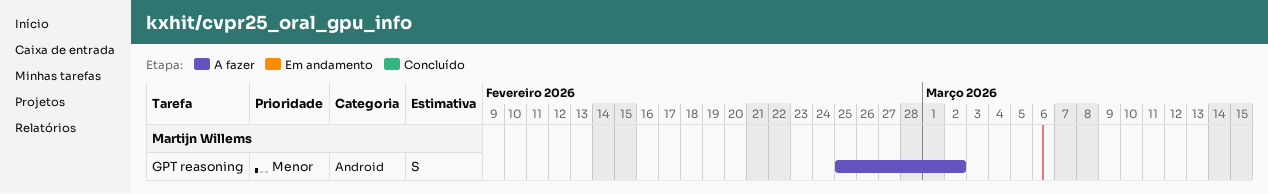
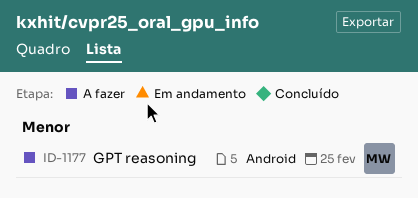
GPT reasoning, due: Mar 2 -> Feb 25

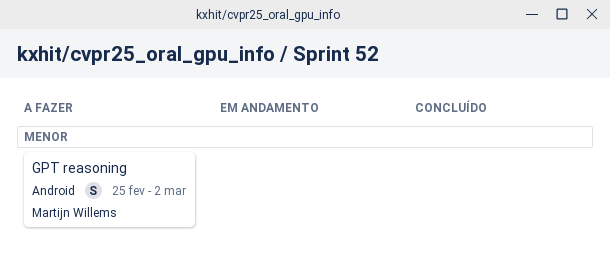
GPT reasoning, due: Feb 25 -> Mar 2

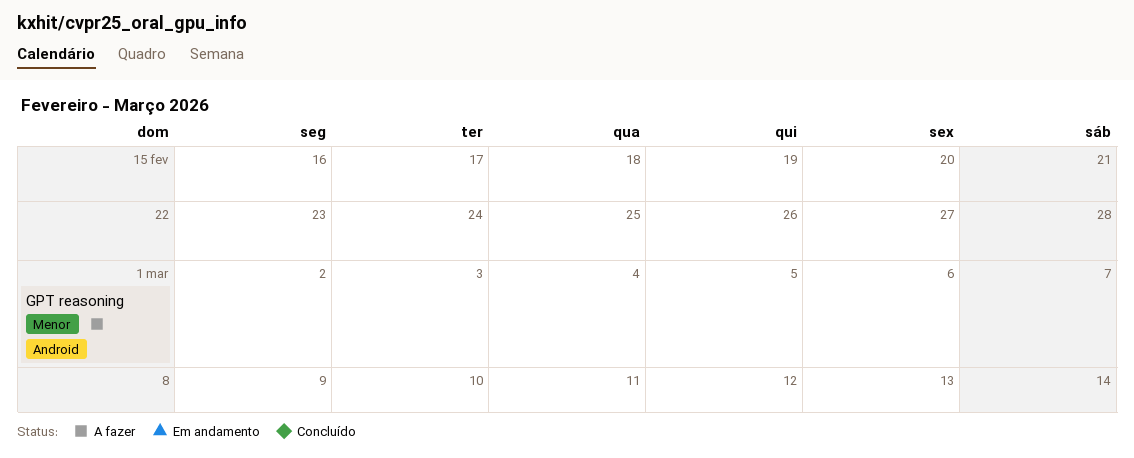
GPT reasoning, due: Mar 2 -> Mar 1

